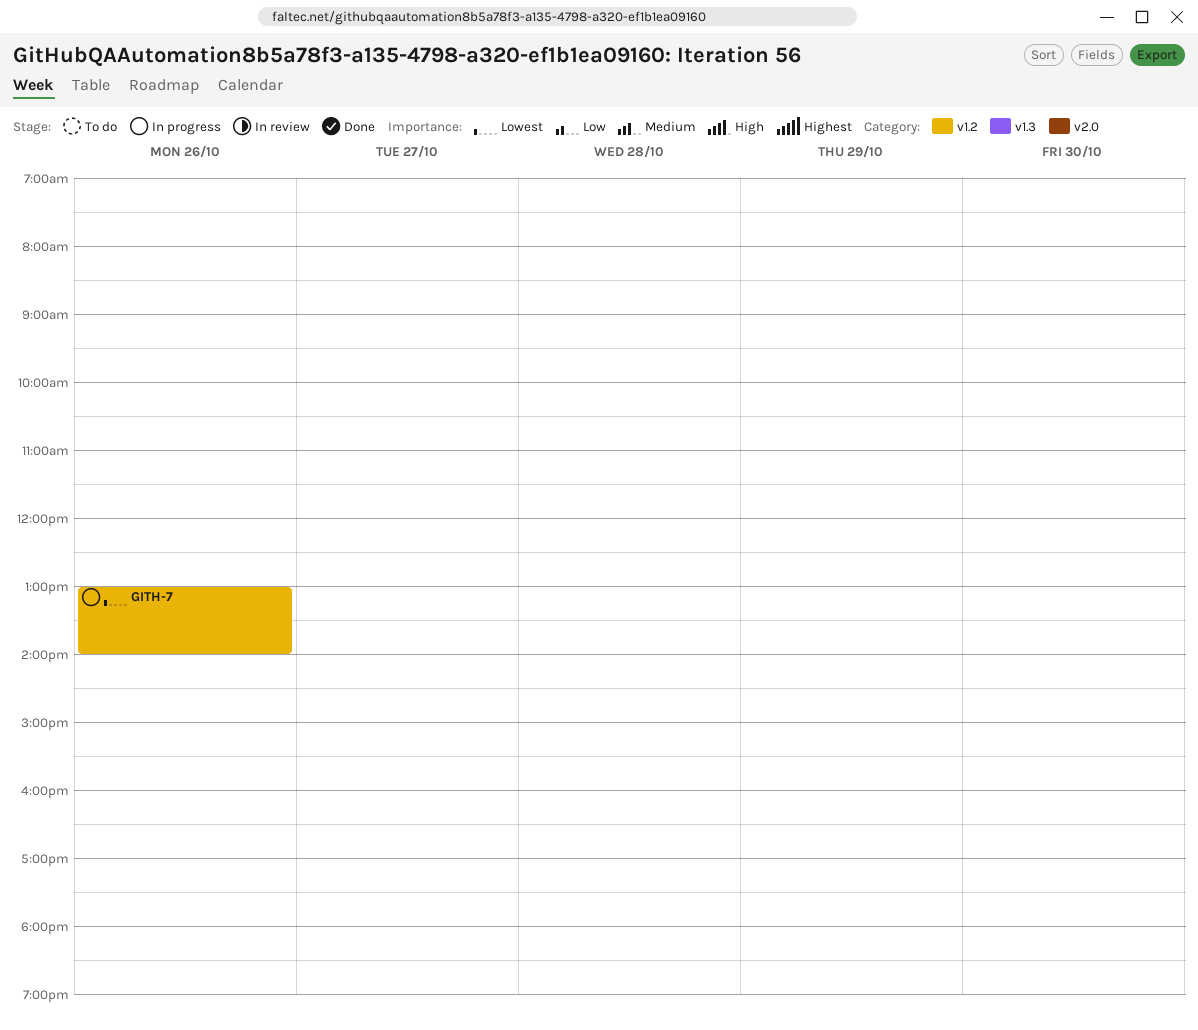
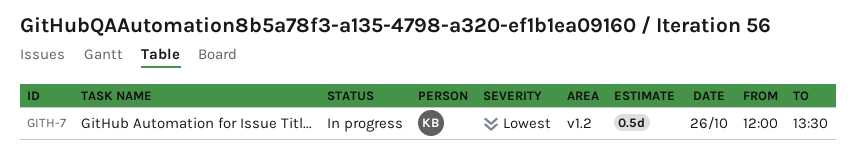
GITH-7, begins: 13:00 -> 12:00
GITH-7, ends: 14:00 -> 13:30

